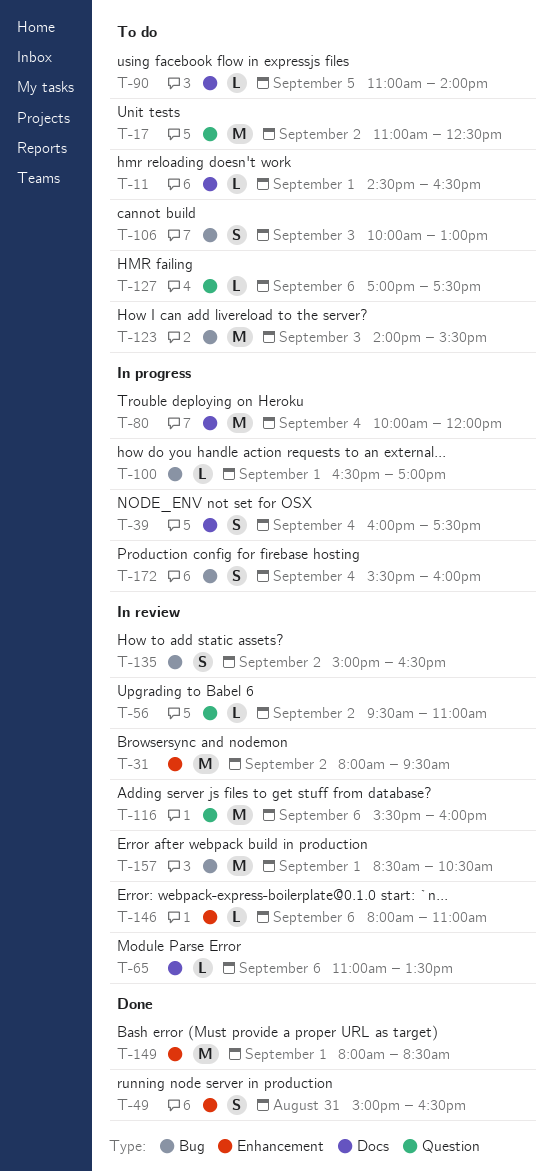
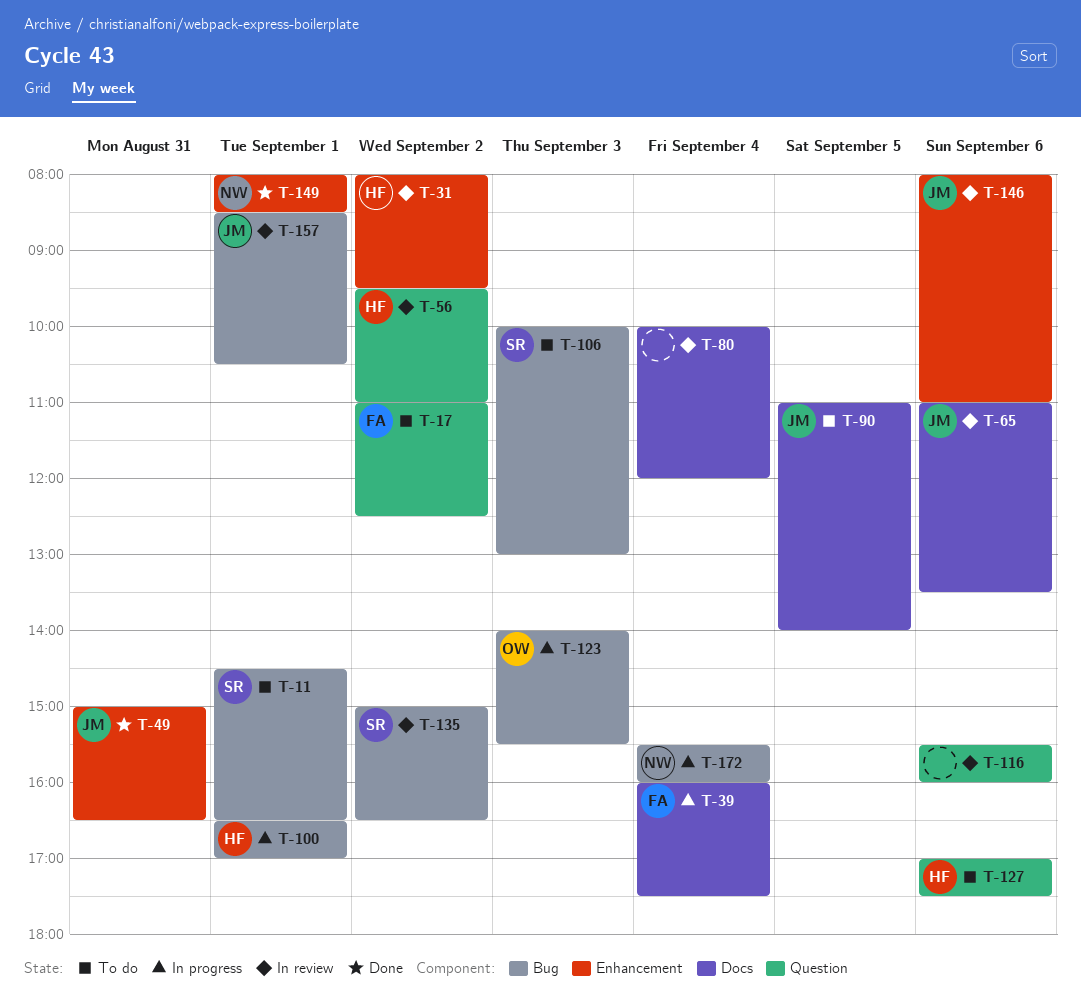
T-11, label: Docs -> Bug
T-80, status: In progress -> In review
T-123, status: To do -> In progress

